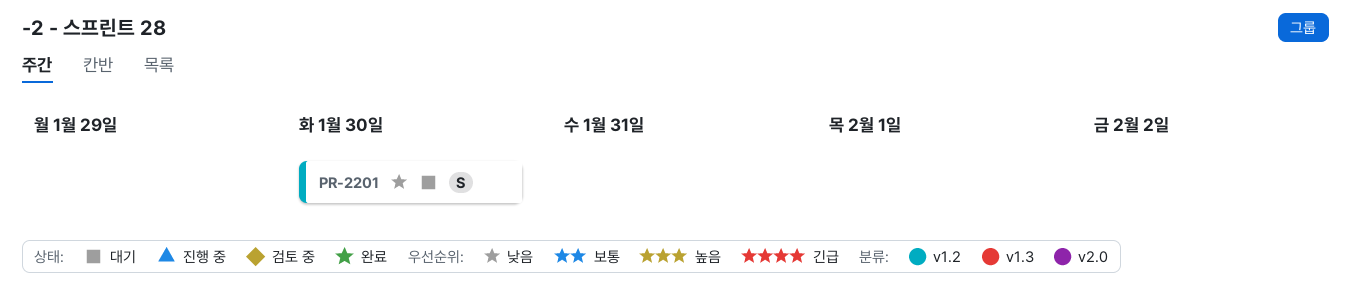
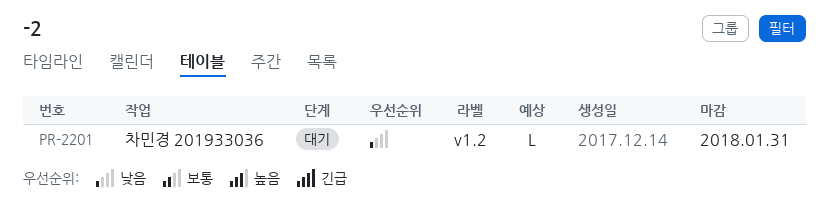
PR-2201, estimate: S -> L
PR-2201, due: Jan 30 -> Jan 31

